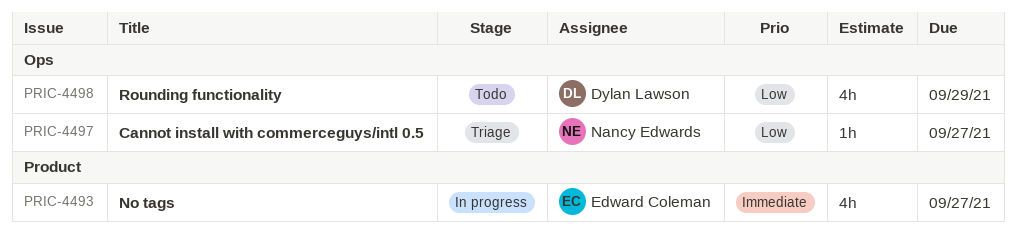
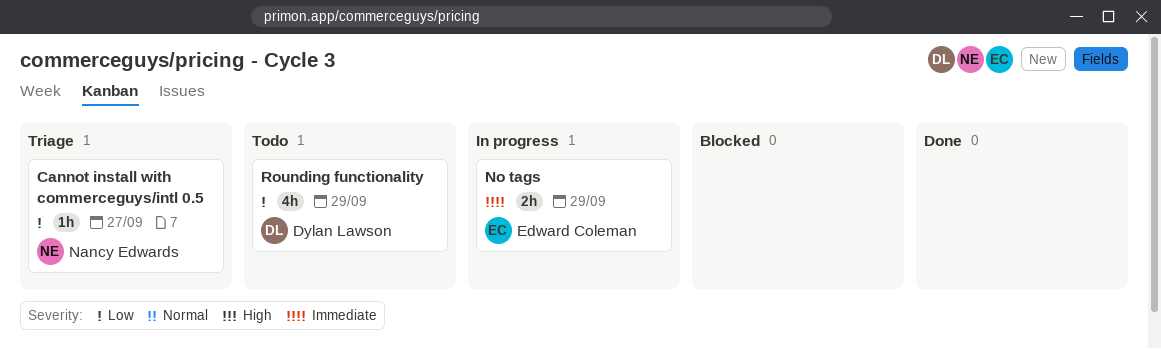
No tags, estimate: 4h -> 2h
No tags, due: Sep 27 -> Sep 29

